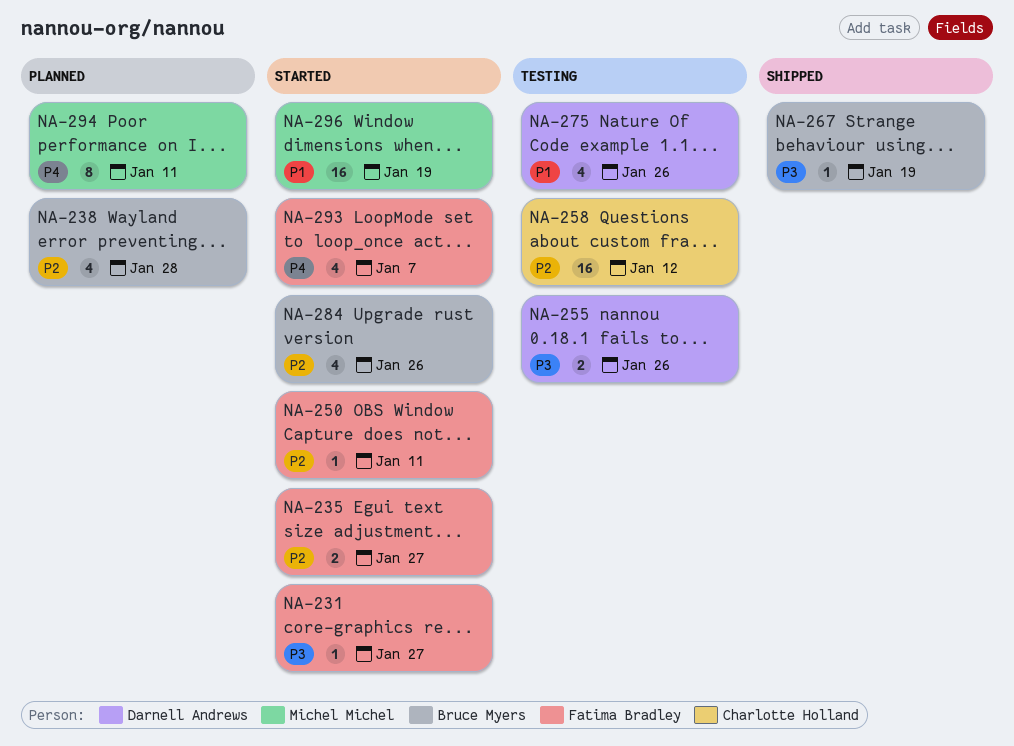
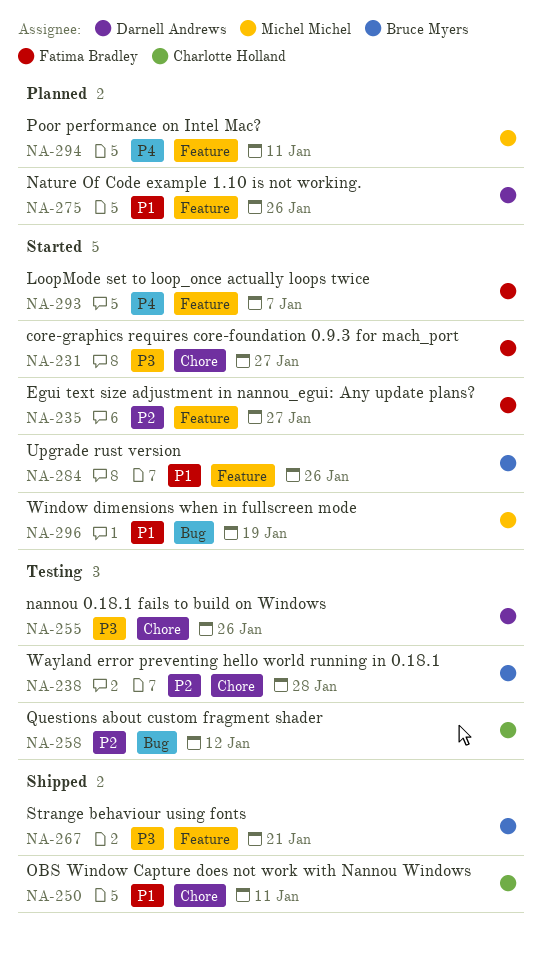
NA-238, status: Planned -> Testing
NA-250, status: Started -> Shipped
NA-250, owner: Fatima Bradley -> Charlotte Holland
NA-250, priority: P2 -> P1
NA-267, due: Jan 19 -> Jan 21
NA-275, status: Testing -> Planned
NA-284, priority: P2 -> P1

